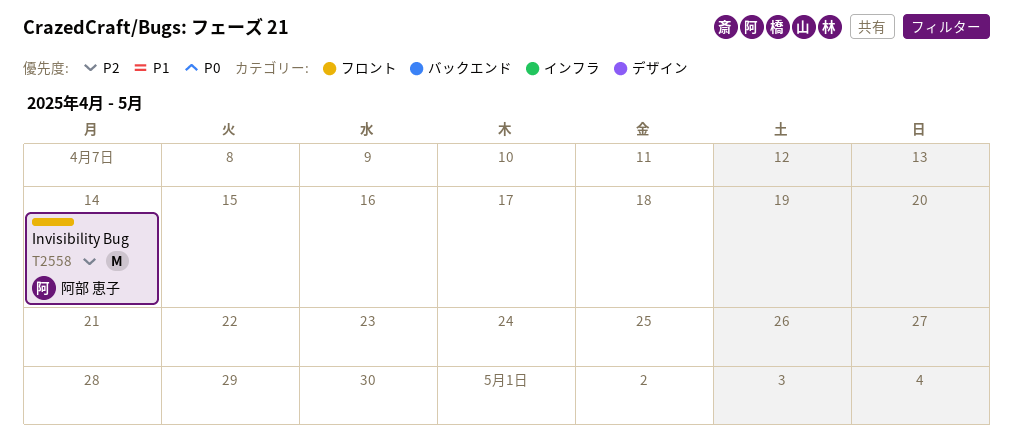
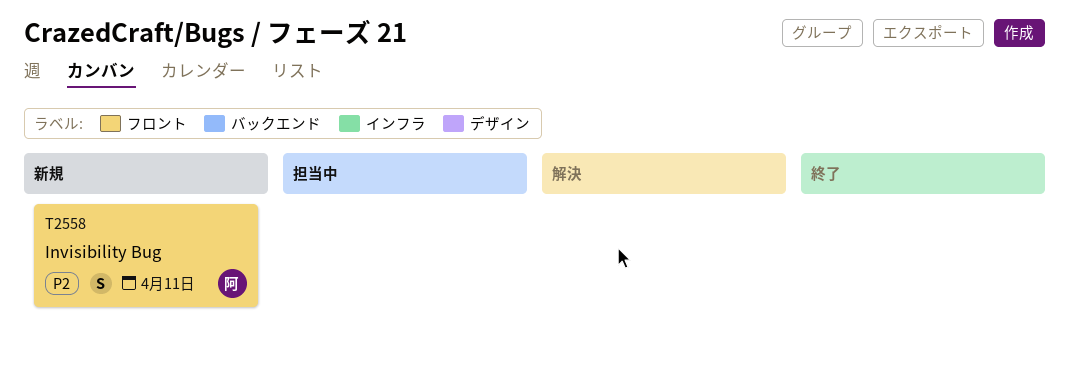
T2558, estimate: M -> S
T2558, due: Apr 14 -> Apr 11

